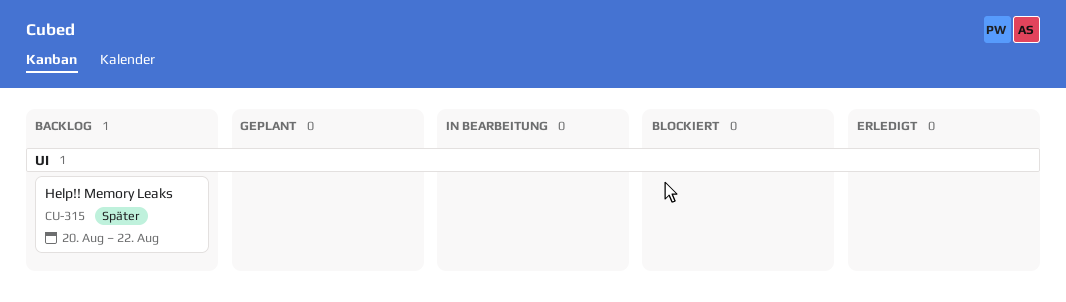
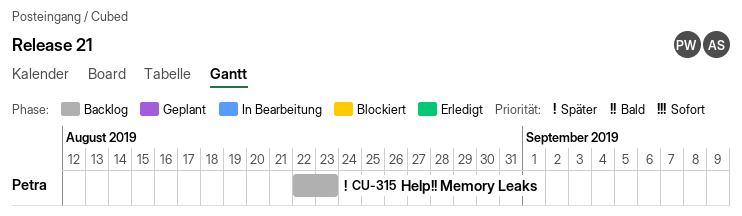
CU-315, start: Aug 20 -> Aug 22
CU-315, due: Aug 22 -> Aug 23

